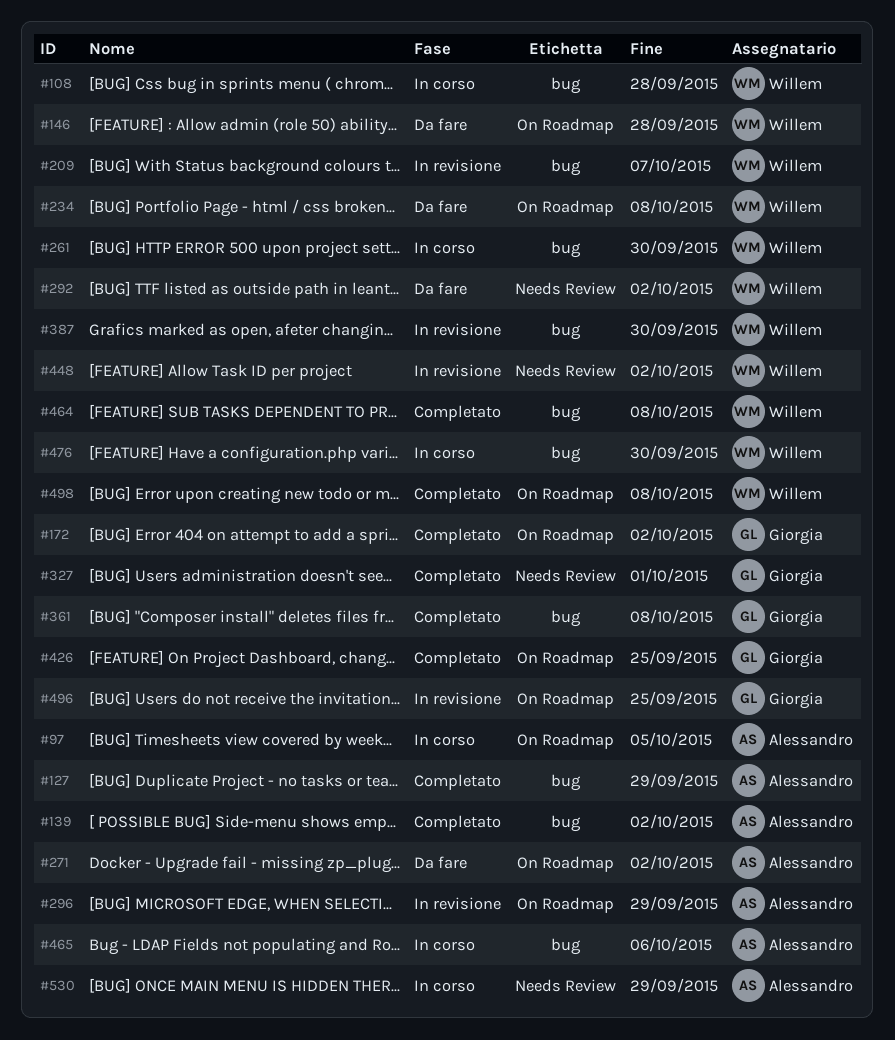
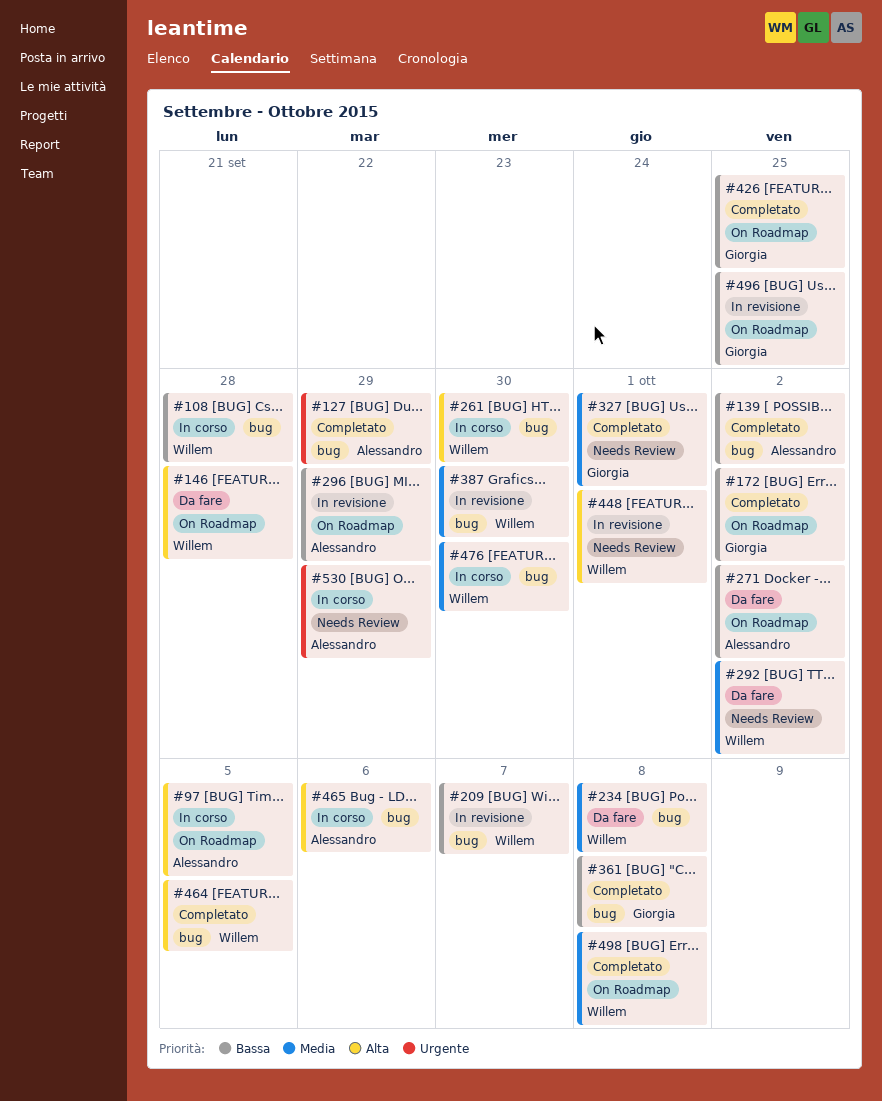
#234, label: On Roadmap -> bug
#448, due: Oct 2 -> Oct 1
#464, due: Oct 8 -> Oct 5

